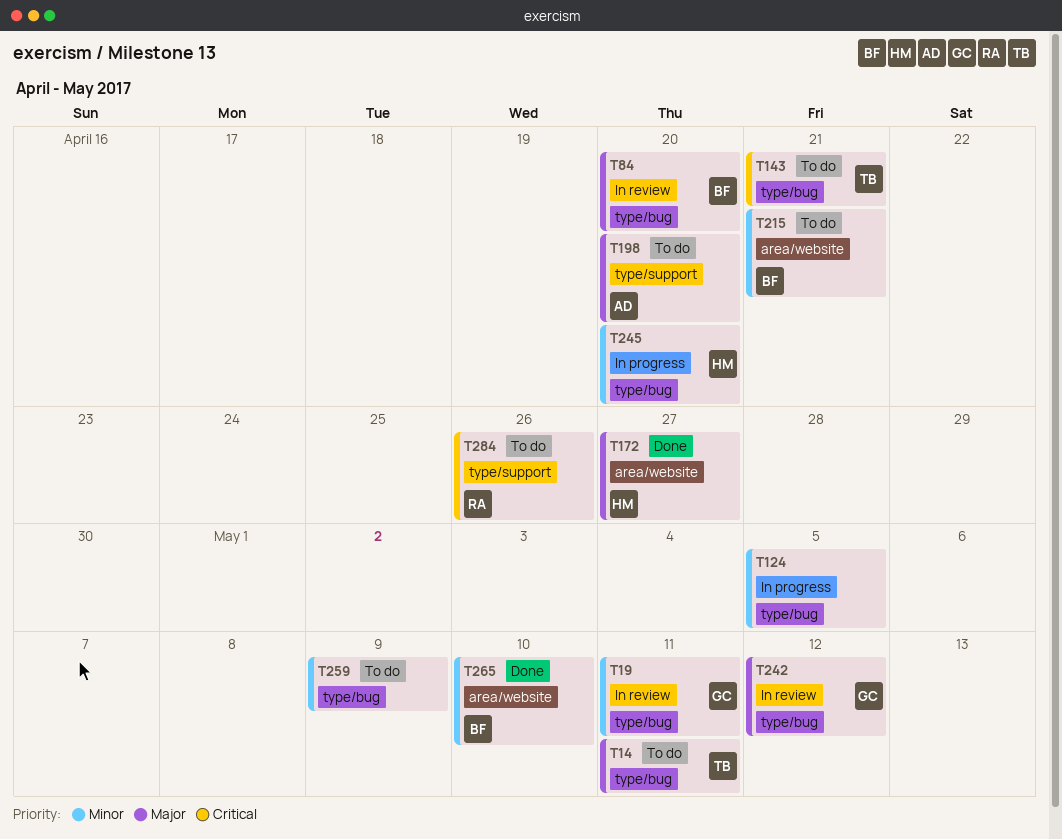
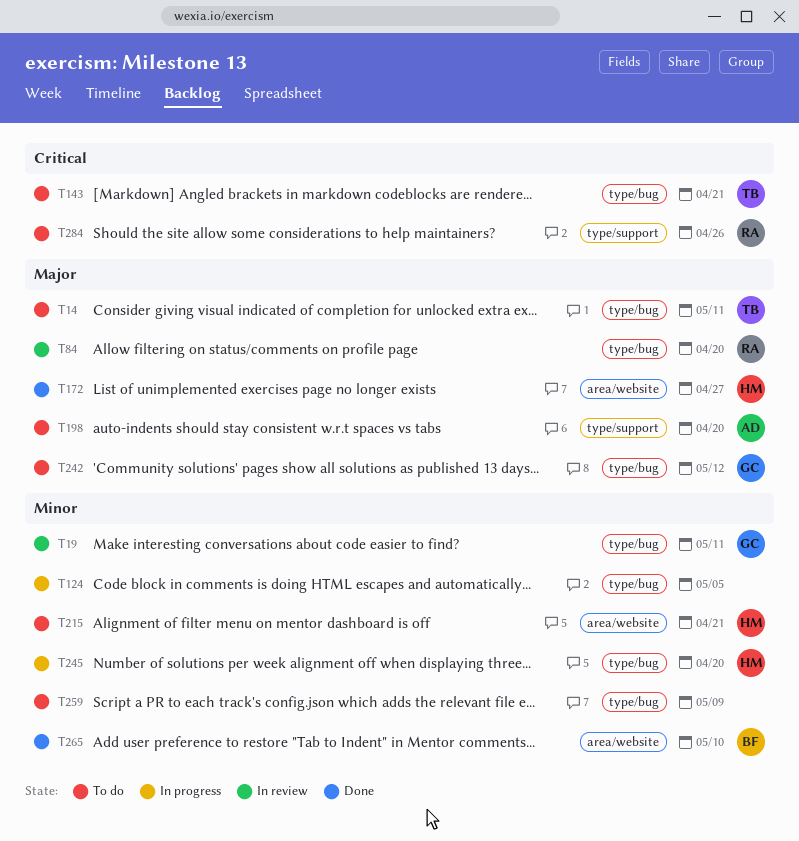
T84, owner: BF -> RA
T215, owner: BF -> HM
T242, status: In review -> To do

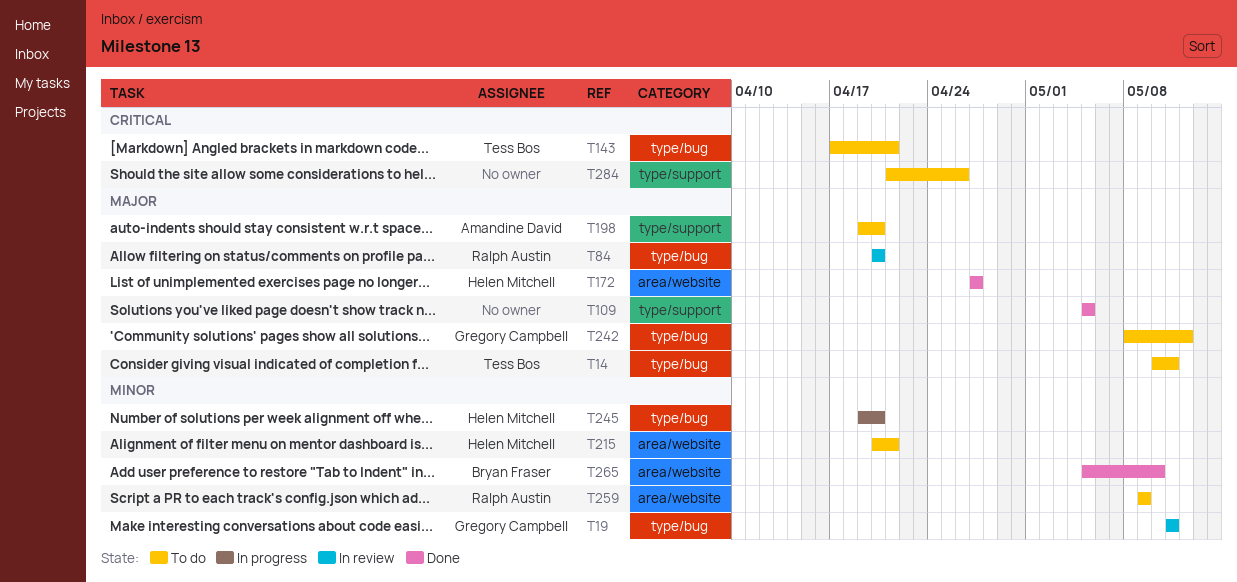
T109: none -> present
T124: present -> none
T259, owner: none -> Ralph Austin
T259, label: type/bug -> area/website
T284, owner: Ralph Austin -> none

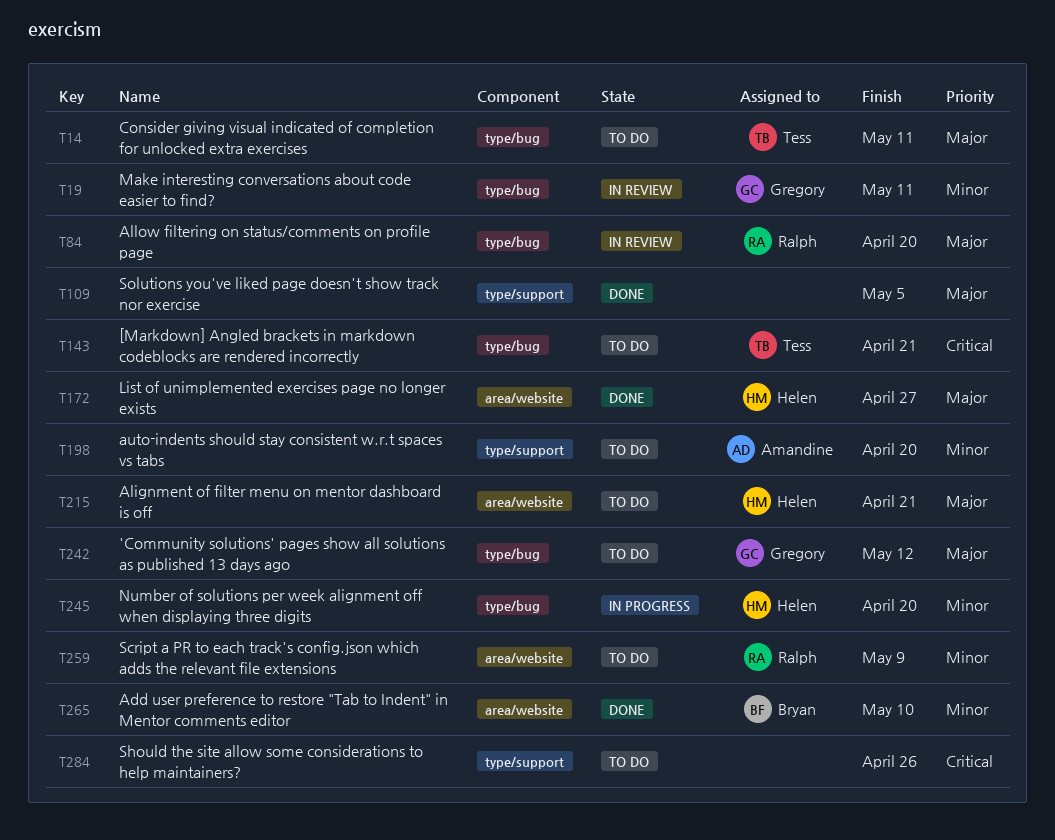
T198, priority: Major -> Minor
T215, priority: Minor -> Major

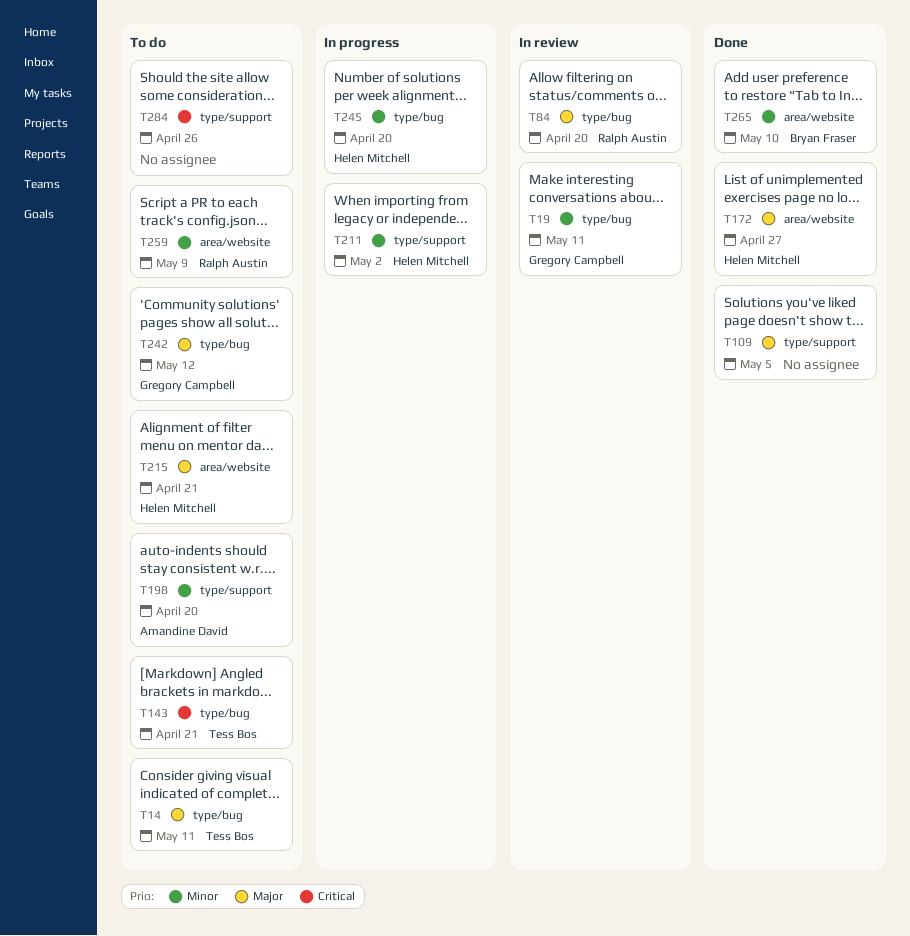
T211: none -> present

